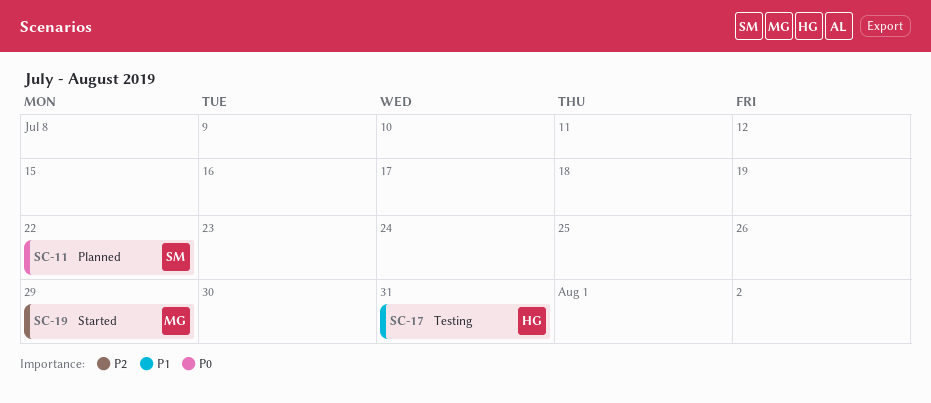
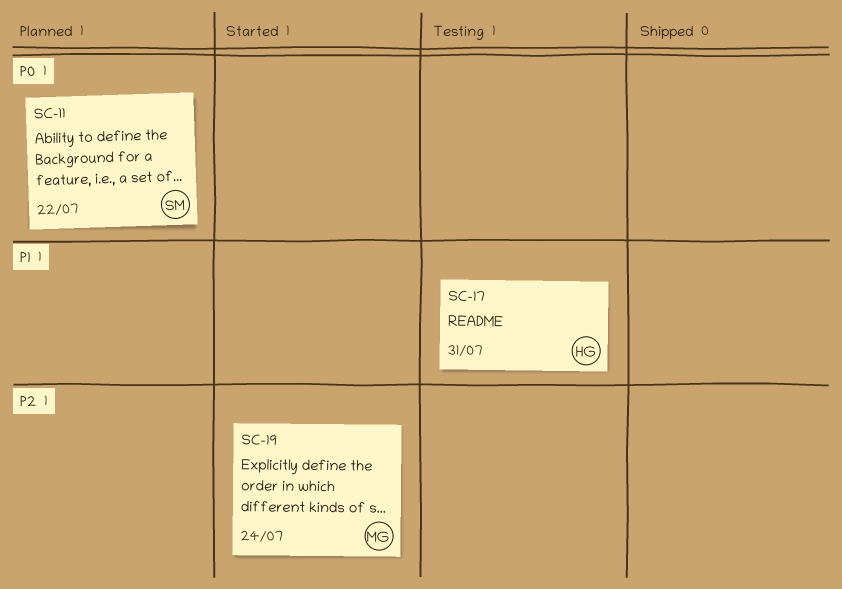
SC-19, due: Jul 29 -> Jul 24

